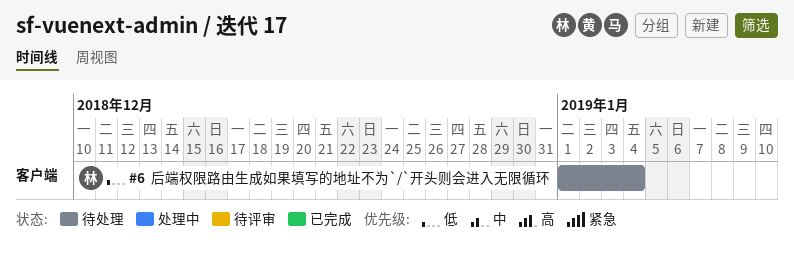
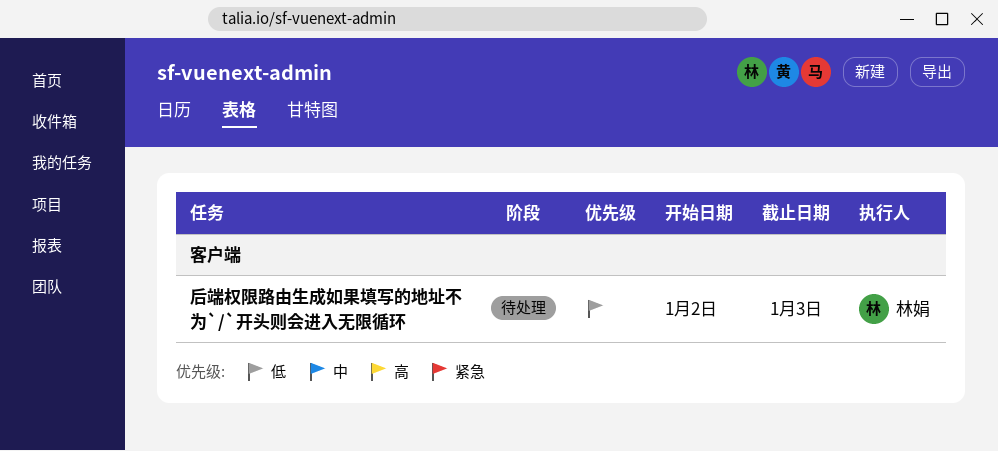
后端权限路由生成如果填写的地址不为`/`开头则会进入无限循环, start: Jan 1 -> Jan 2
后端权限路由生成如果填写的地址不为`/`开头则会进入无限循环, due: Jan 4 -> Jan 3

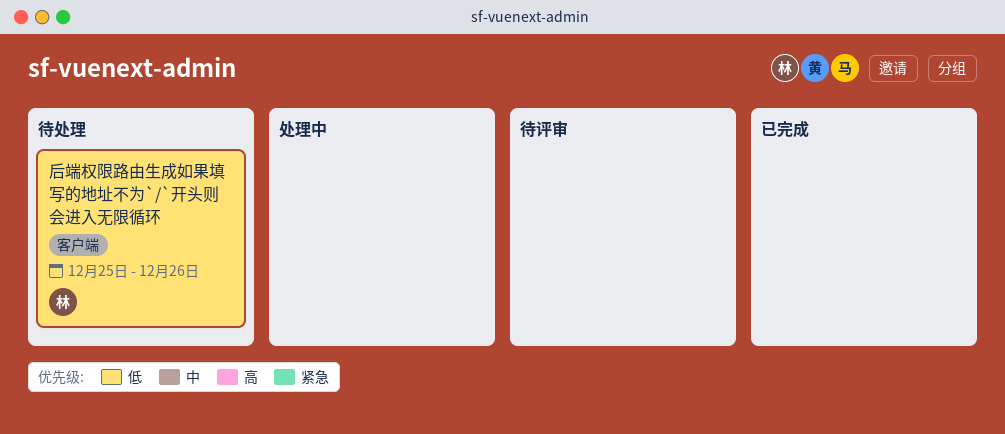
后端权限路由生成如果填写的地址不为`/`开头则会进入无限循环, start: Jan 2 -> Dec 25
后端权限路由生成如果填写的地址不为`/`开头则会进入无限循环, due: Jan 3 -> Dec 26

